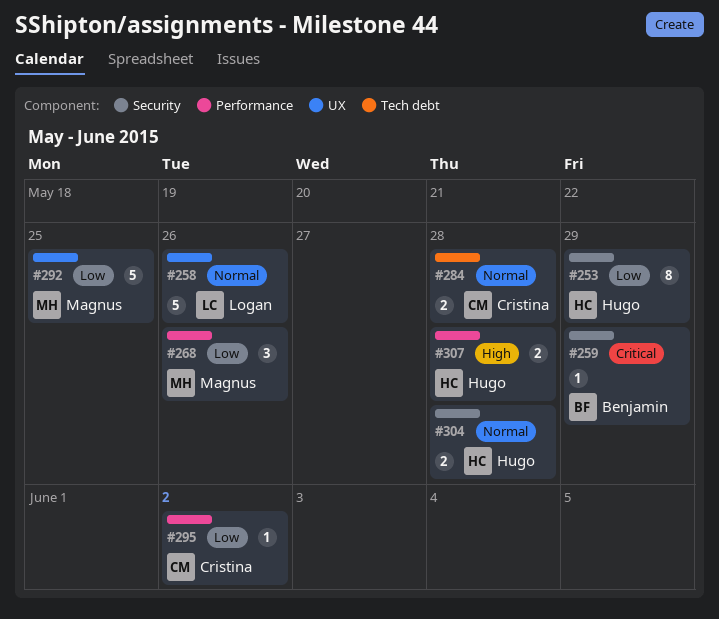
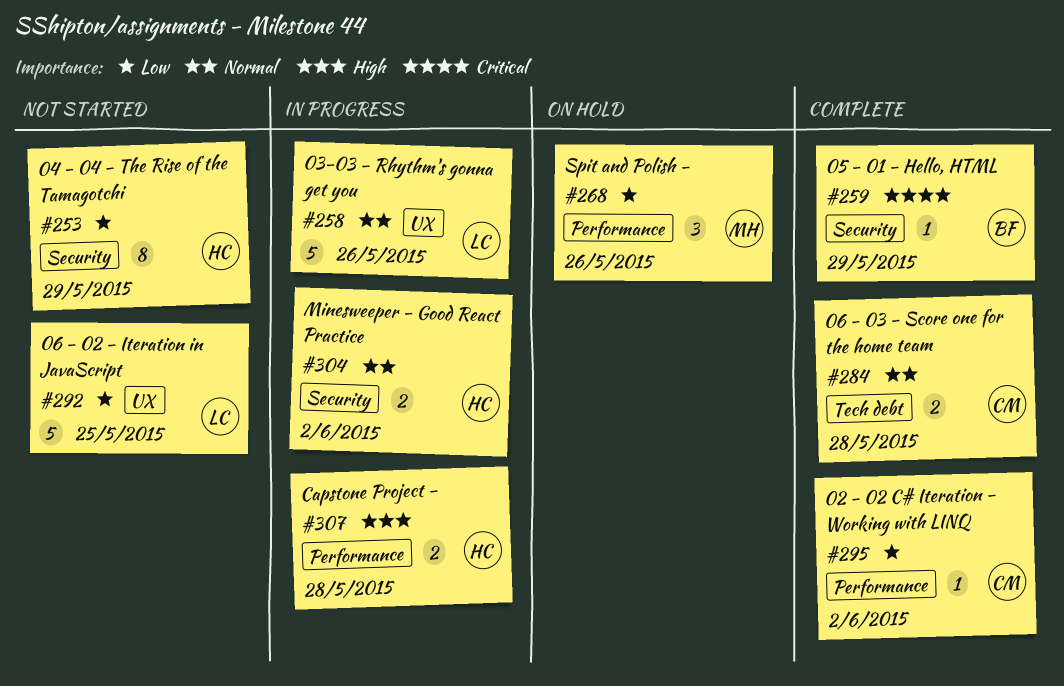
#292, owner: Magnus -> Logan
#304, due: May 28 -> Jun 2

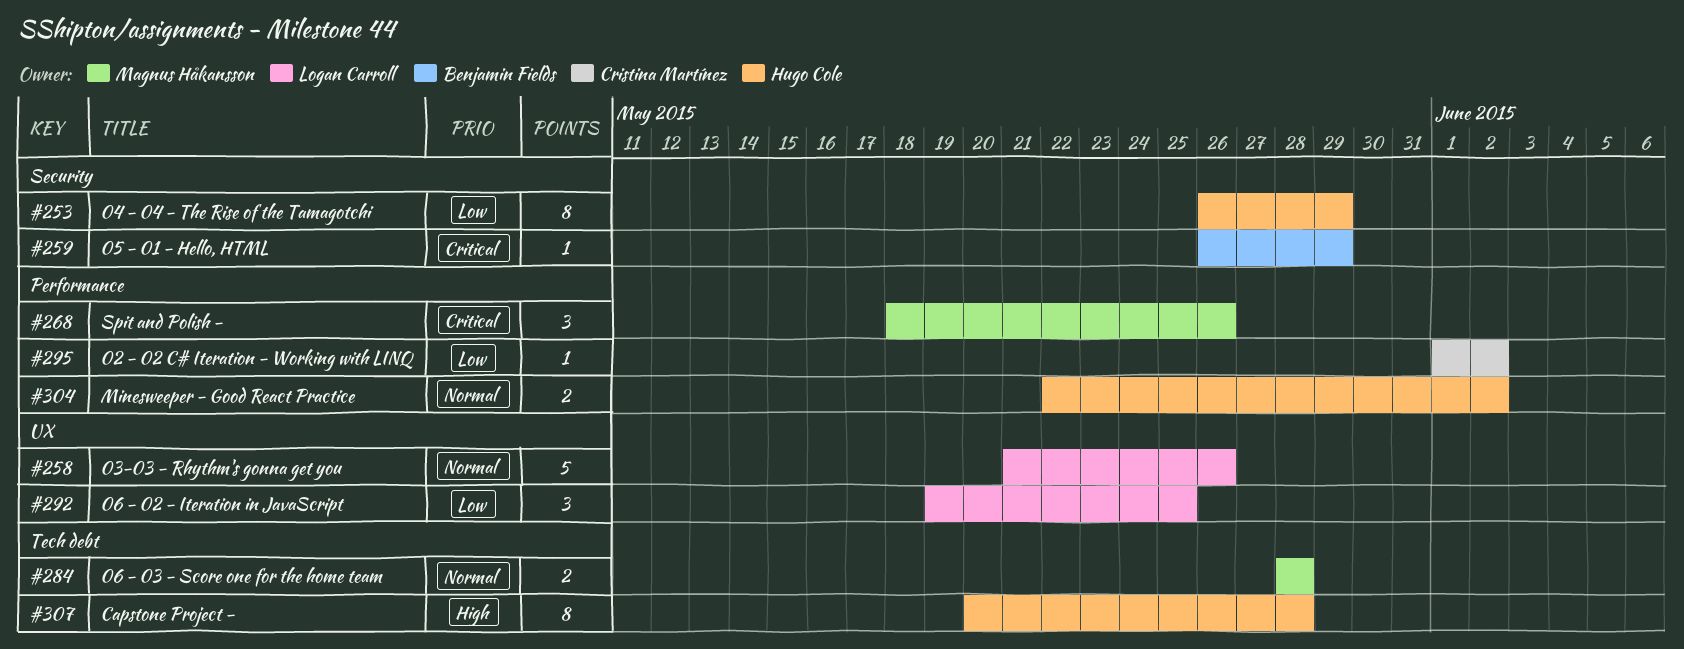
#268, priority: Low -> Critical
#284, owner: Cristina Martínez -> Magnus Håkansson
#292, estimate: 5 -> 3
#304, label: Security -> Performance
#307, label: Performance -> Tech debt
#307, estimate: 2 -> 8

